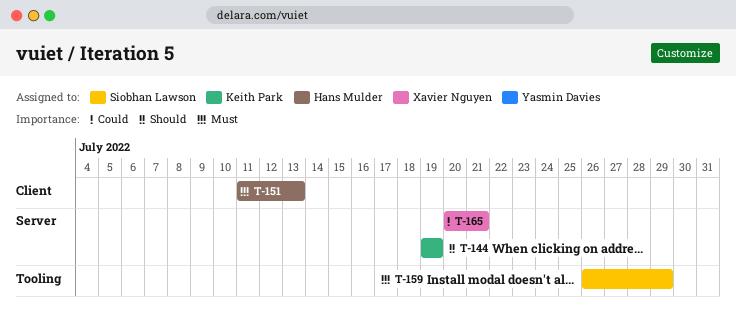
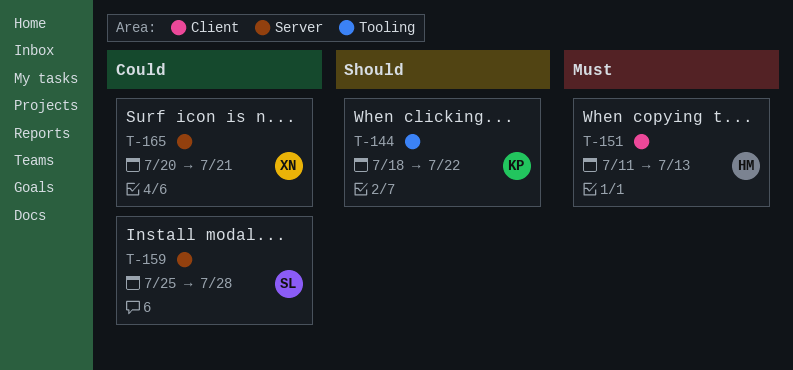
T-144, label: Server -> Tooling
T-144, start: Jul 19 -> Jul 18
T-144, due: Jul 19 -> Jul 22
T-159, priority: Must -> Could
T-159, label: Tooling -> Server
T-159, start: Jul 26 -> Jul 25
T-159, due: Jul 29 -> Jul 28

